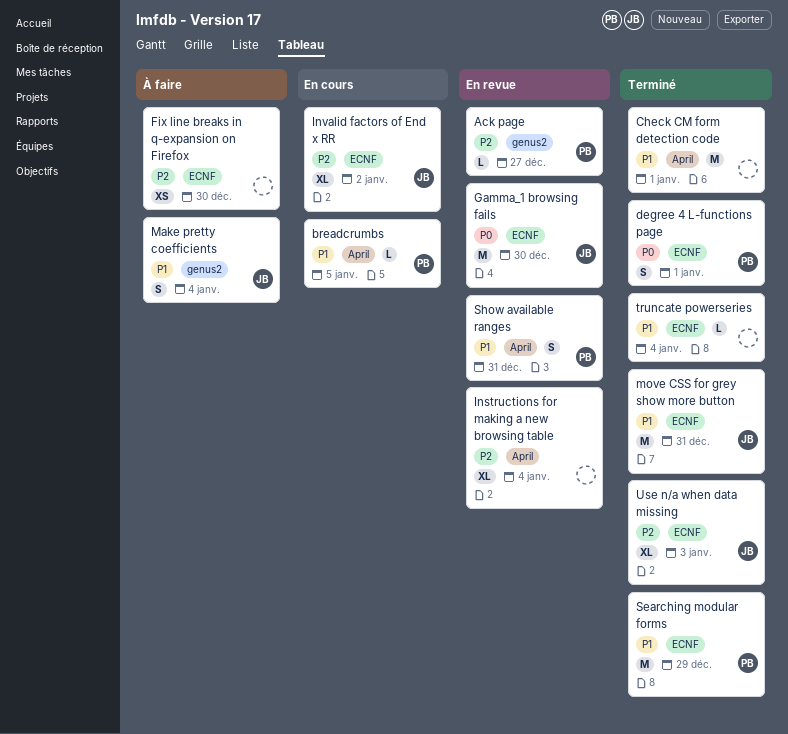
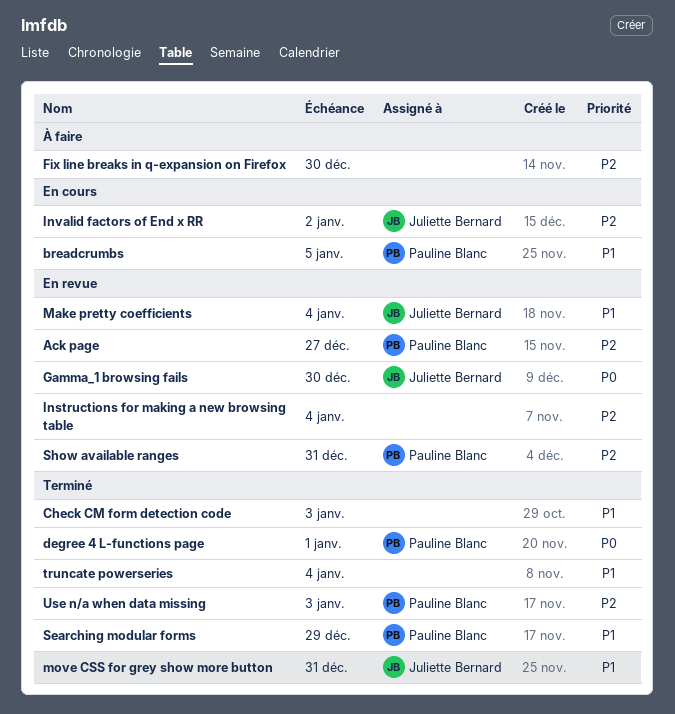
Check CM form detection code, due: Jan 1 -> Jan 3
Make pretty coefficients, status: À faire -> En revue
Show available ranges, priority: P1 -> P2
Use n/a when data missing, owner: Juliette Bernard -> Pauline Blanc

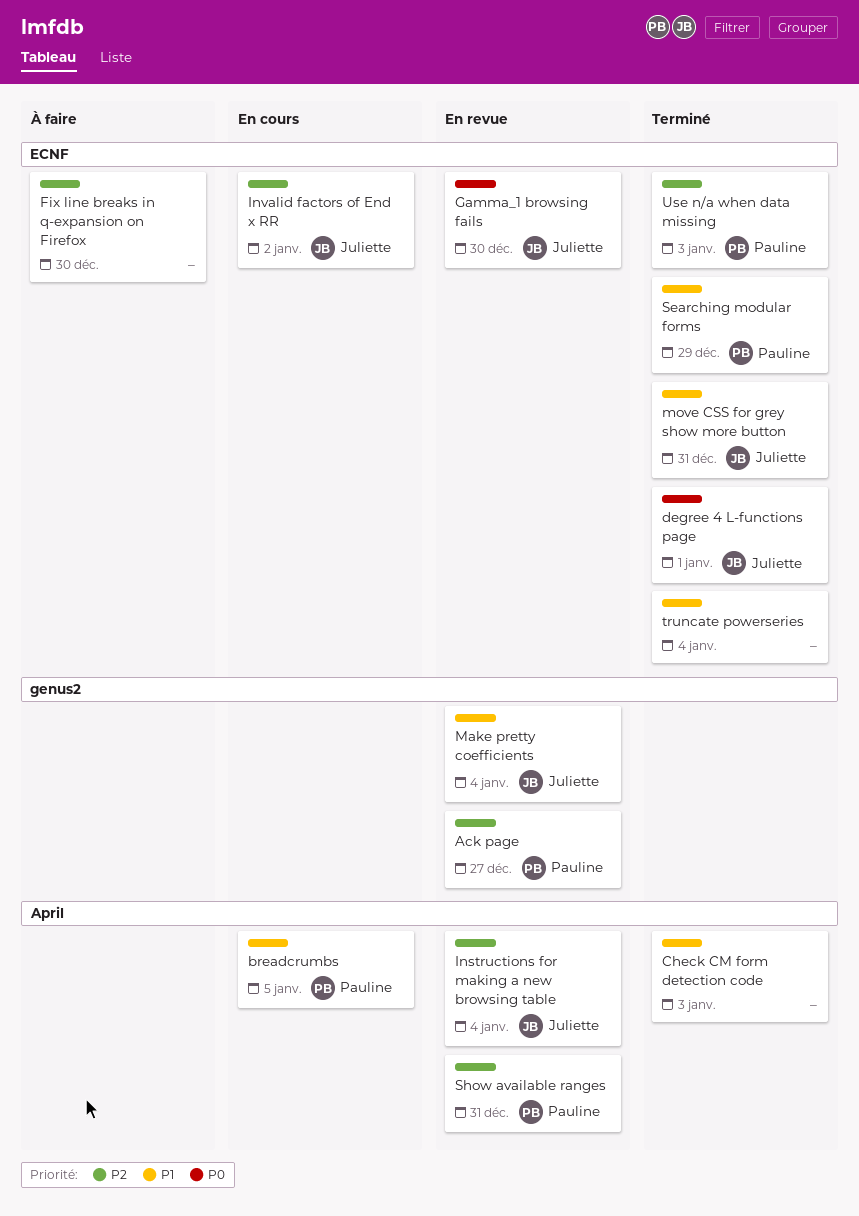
degree 4 L-functions page, owner: Pauline Blanc -> Juliette Bernard
Instructions for making a new browsing table, owner: none -> Juliette Bernard

